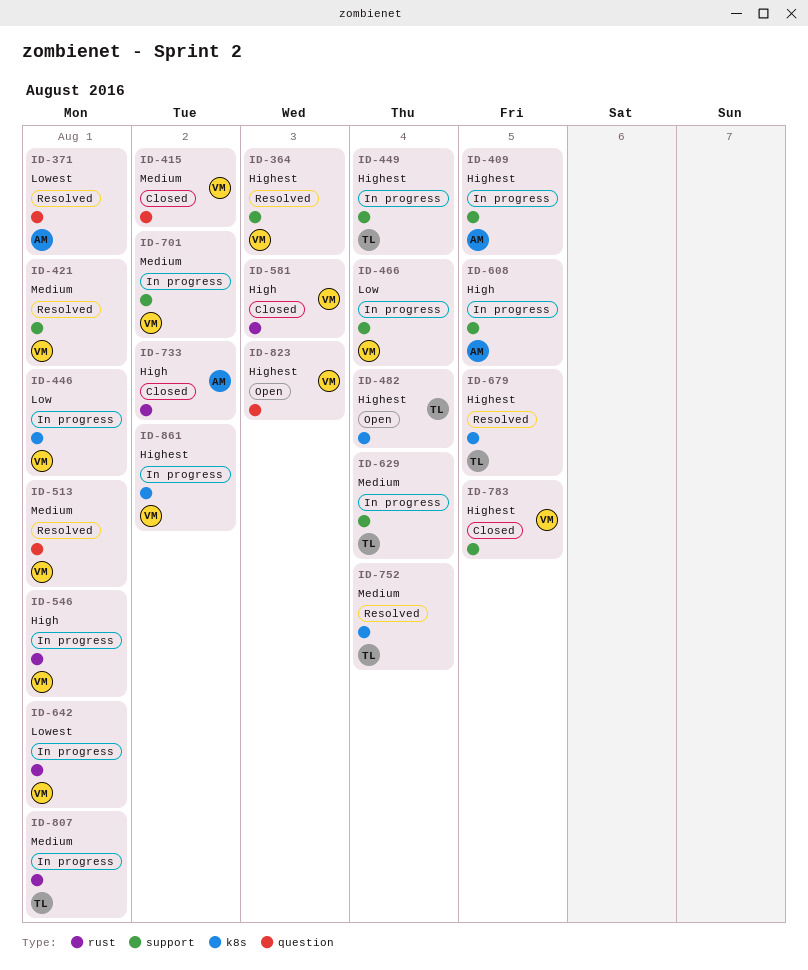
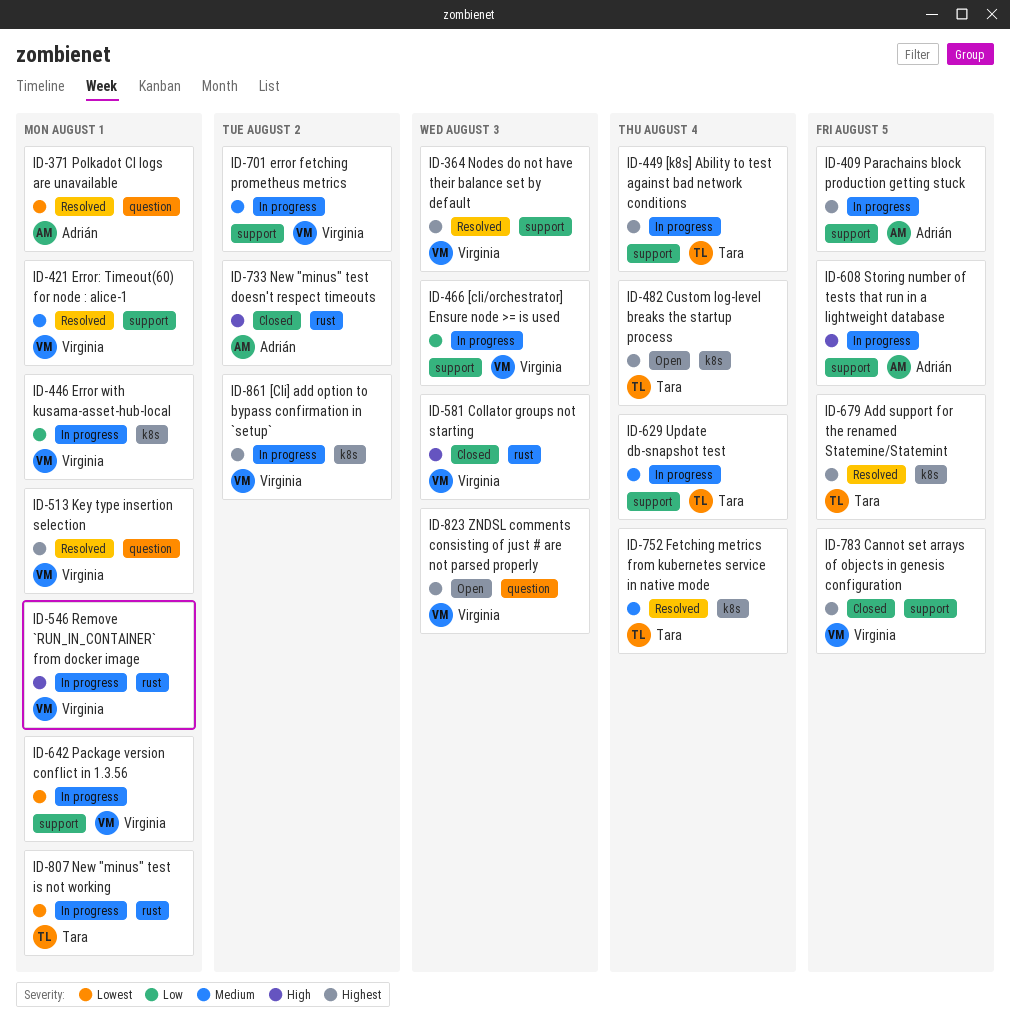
ID-415: present -> none
ID-466, due: Aug 4 -> Aug 3
ID-513, priority: Medium -> Highest
ID-642, label: rust -> support
ID-807, priority: Medium -> Lowest

